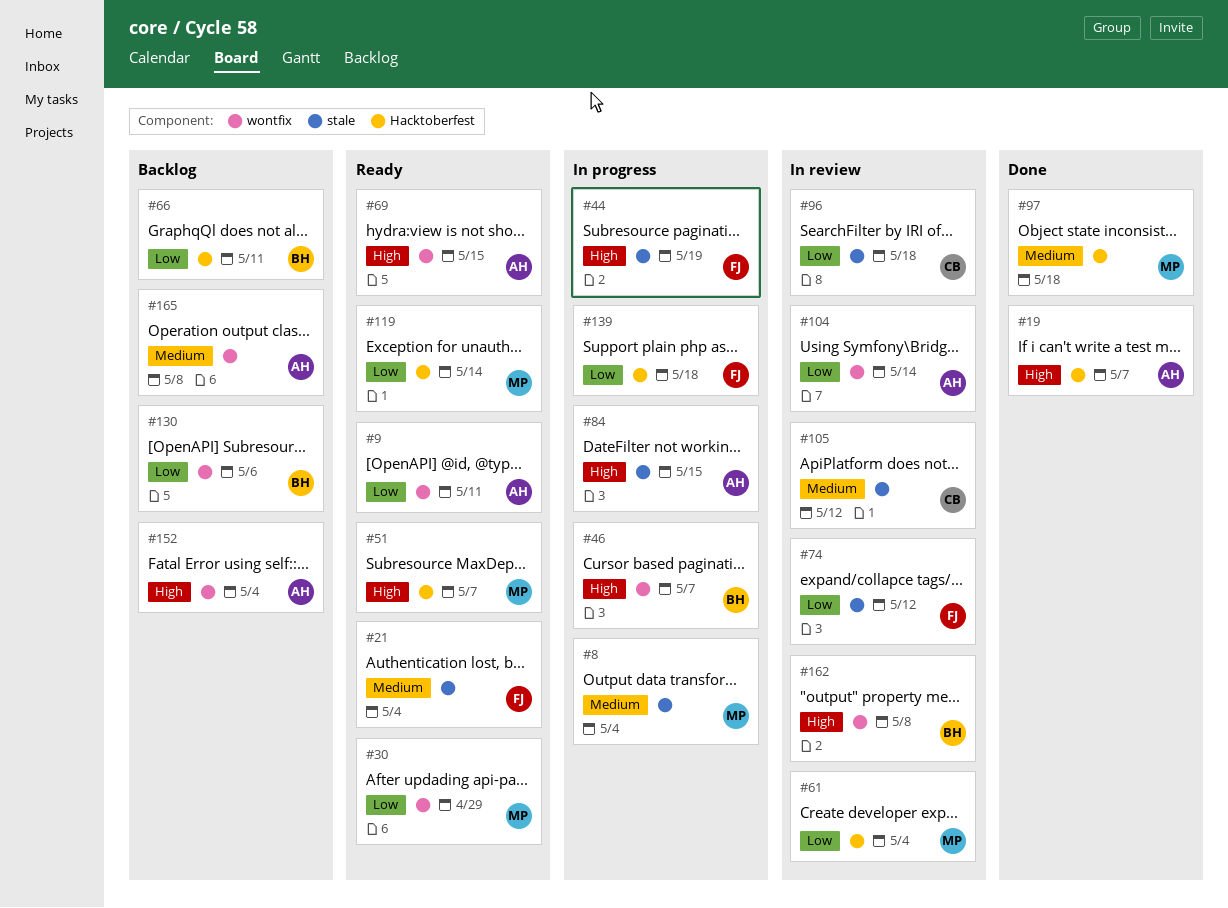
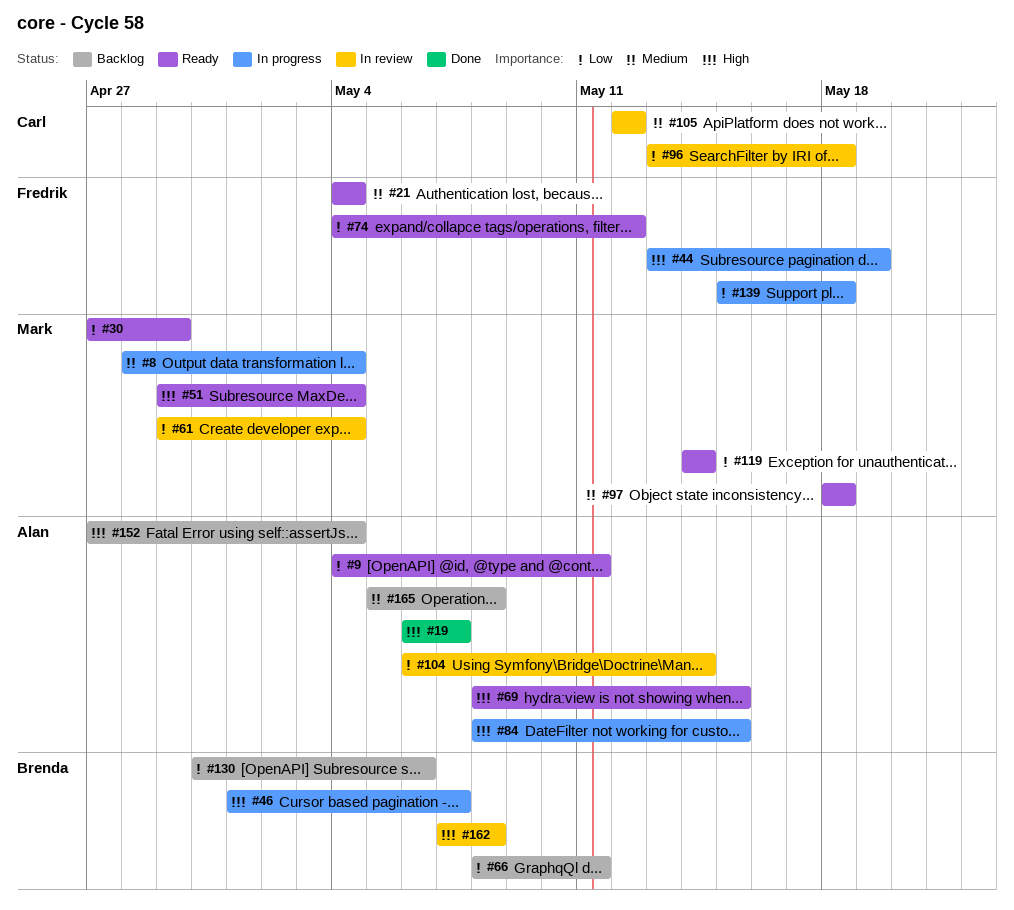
#51, due: May 7 -> May 4
#74, status: In review -> Ready
#97, status: Done -> Ready

